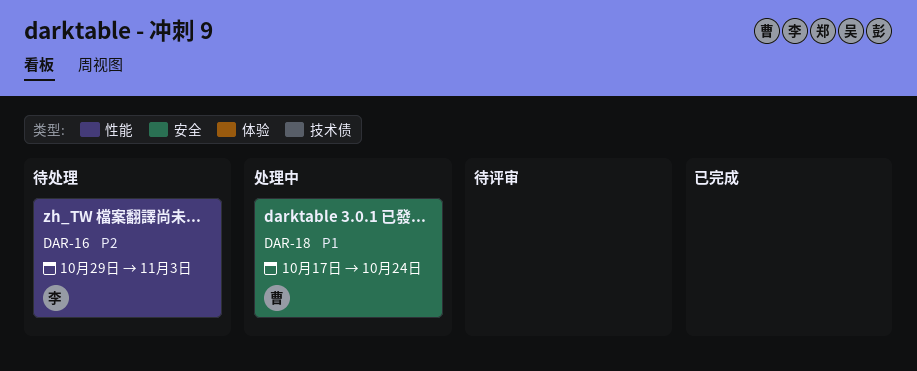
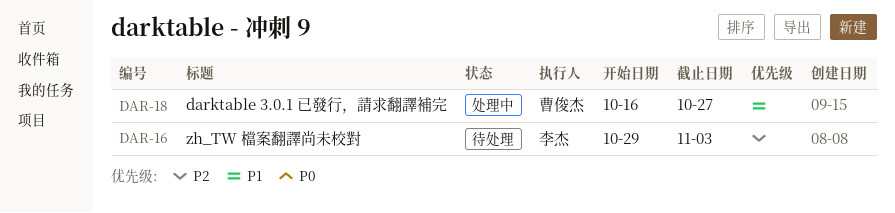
DAR-18, start: Oct 17 -> Oct 16
DAR-18, due: Oct 24 -> Oct 27

